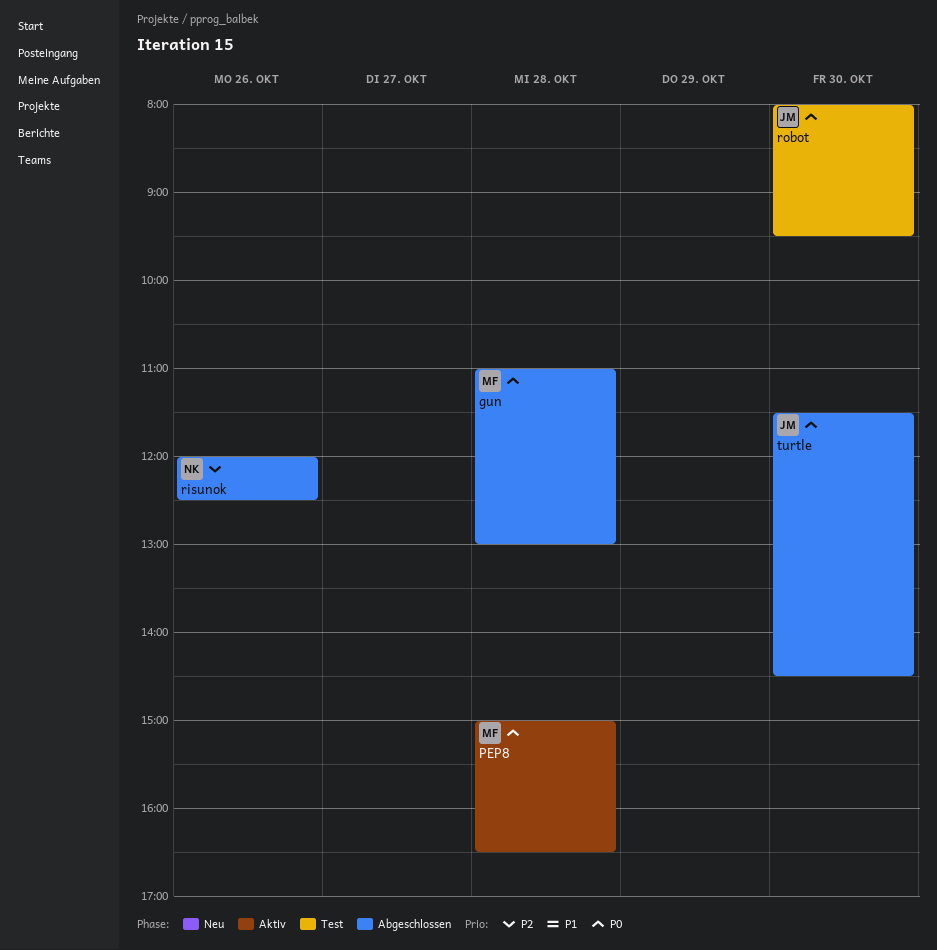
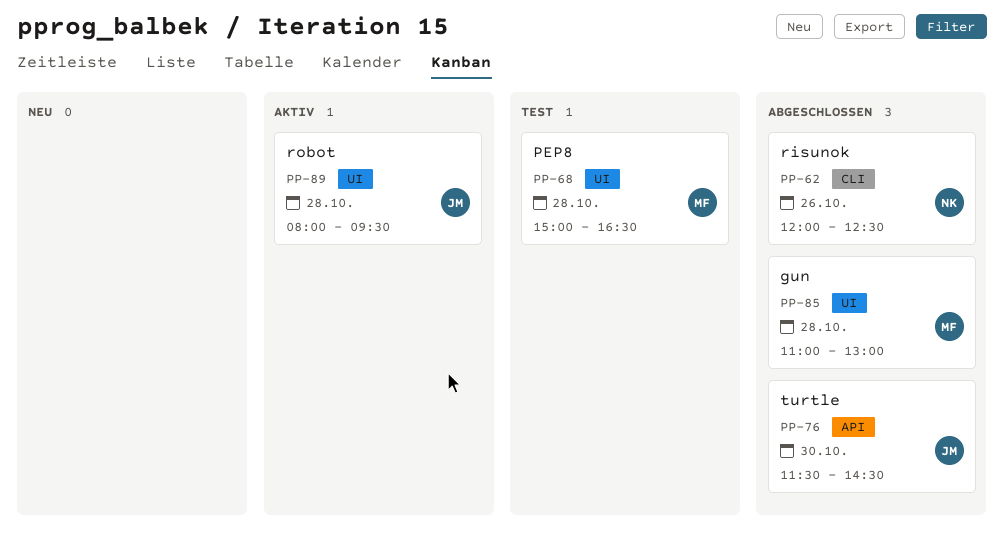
PEP8, status: Aktiv -> Test
robot, status: Test -> Aktiv
robot, day: Oct 30 -> Oct 28

